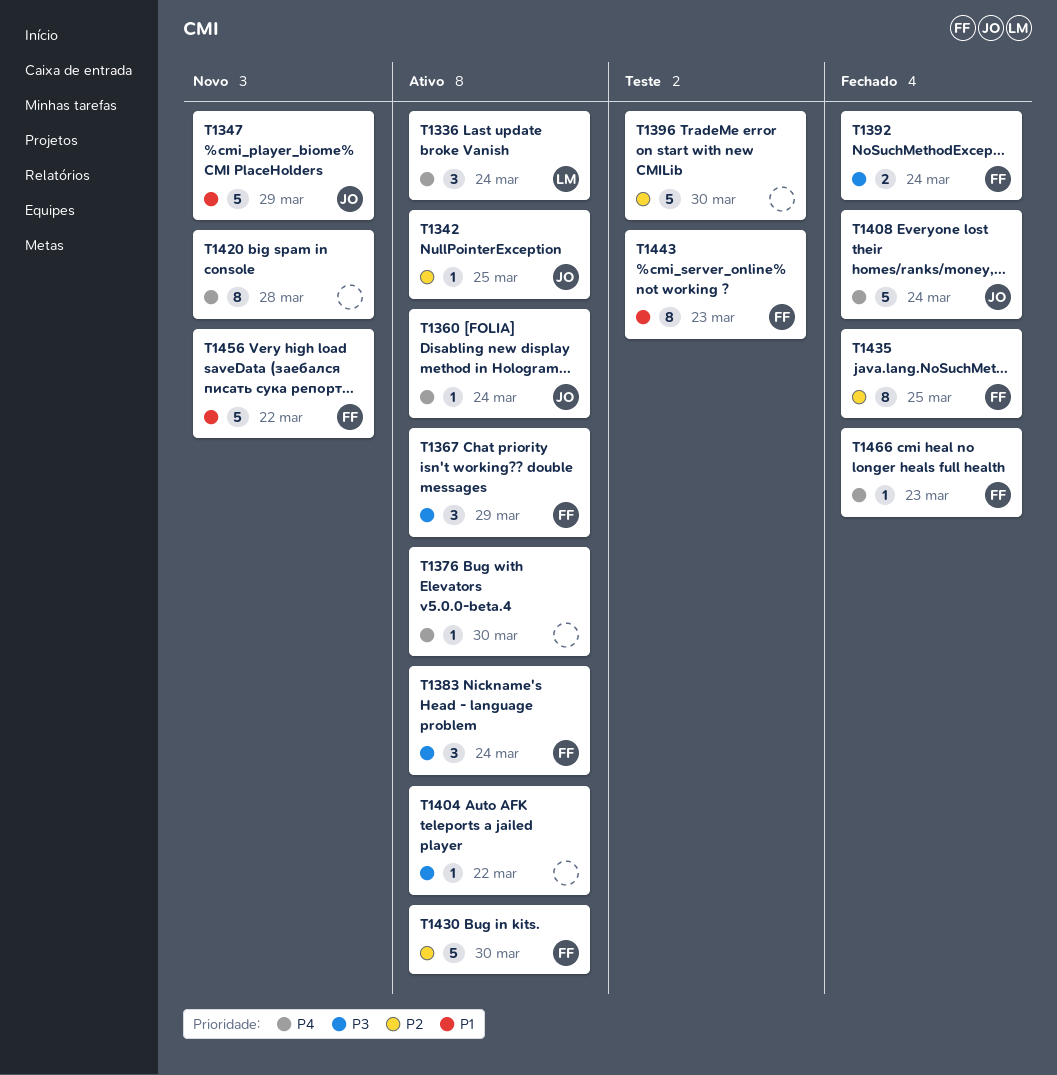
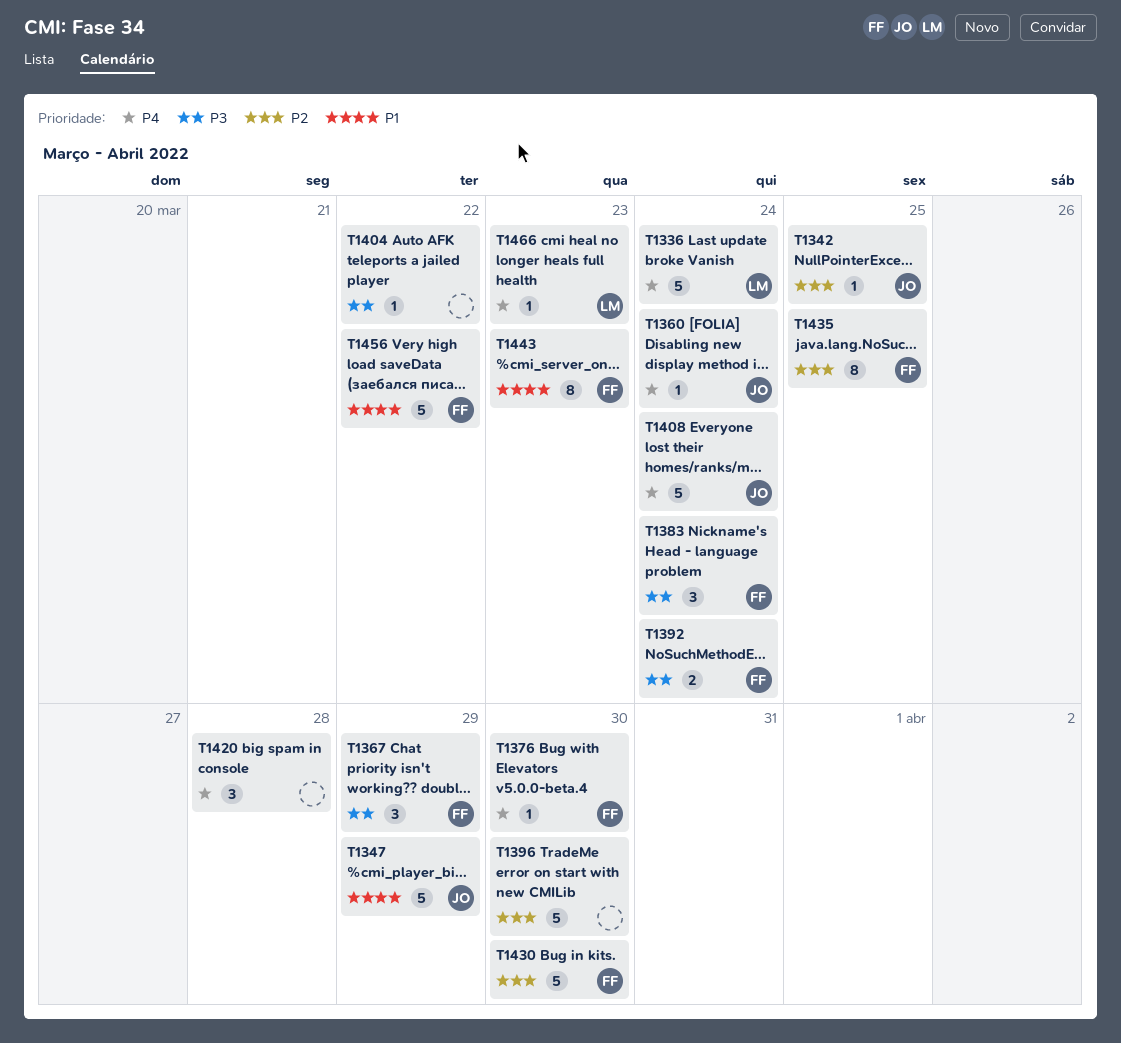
T1336, estimate: 3 -> 5
T1376, owner: none -> FF
T1420, estimate: 8 -> 3
T1466, owner: FF -> LM

